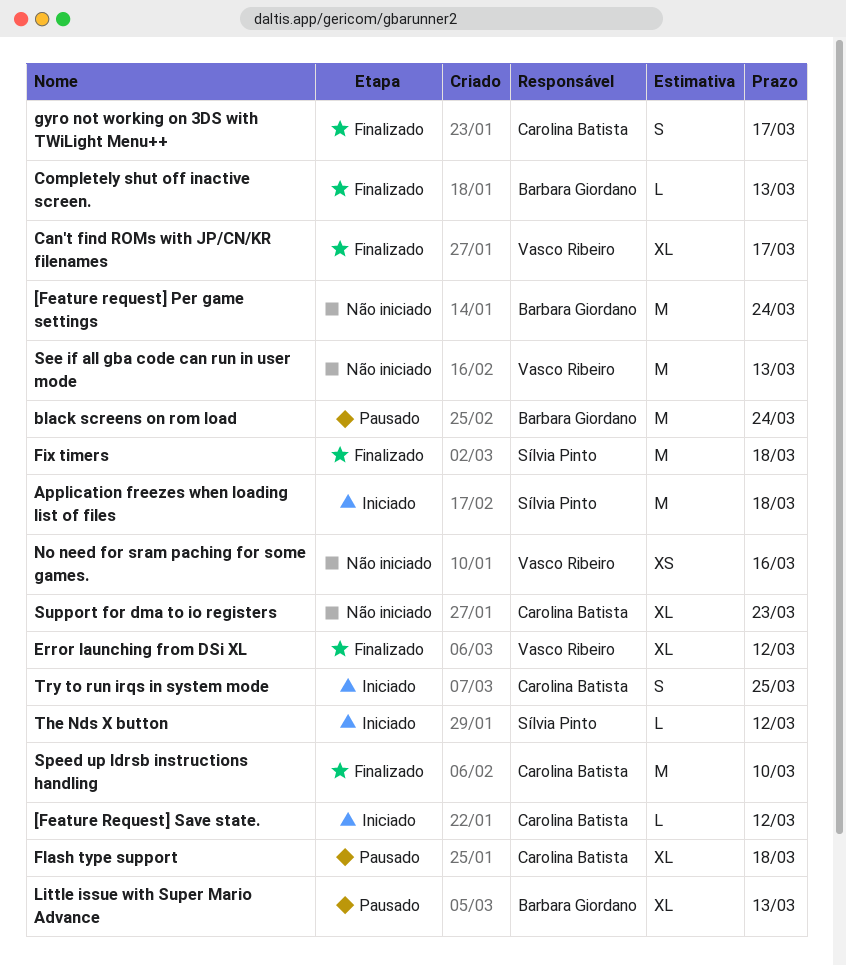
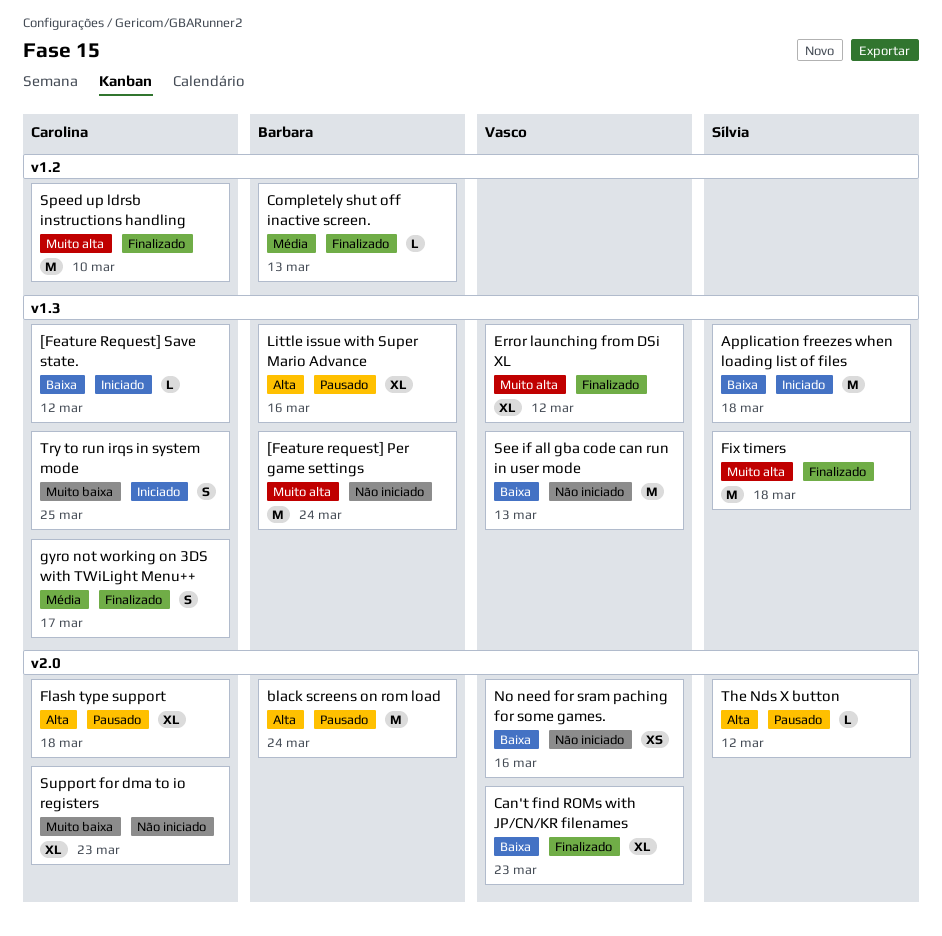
Can't find ROMs with JP/CN/KR filenames, due: Mar 17 -> Mar 23
Little issue with Super Mario Advance, due: Mar 13 -> Mar 16
The Nds X button, status: Iniciado -> Pausado

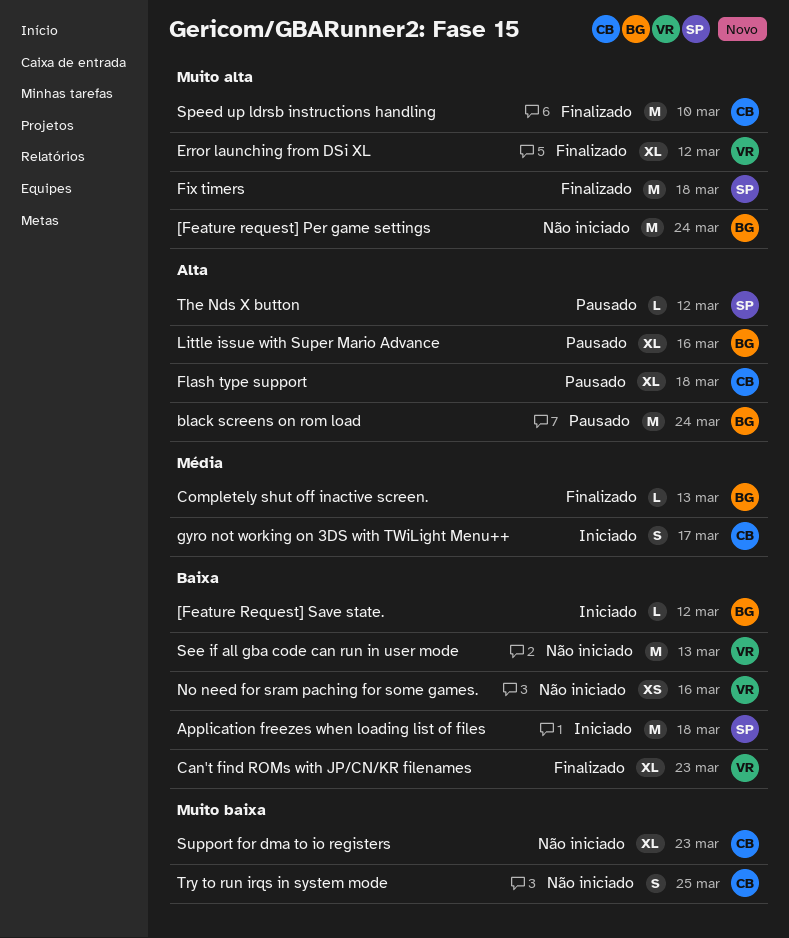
[Feature Request] Save state., owner: Carolina -> Barbara
gyro not working on 3DS with TWiLight Menu++, status: Finalizado -> Iniciado
Try to run irqs in system mode, status: Iniciado -> Não iniciado

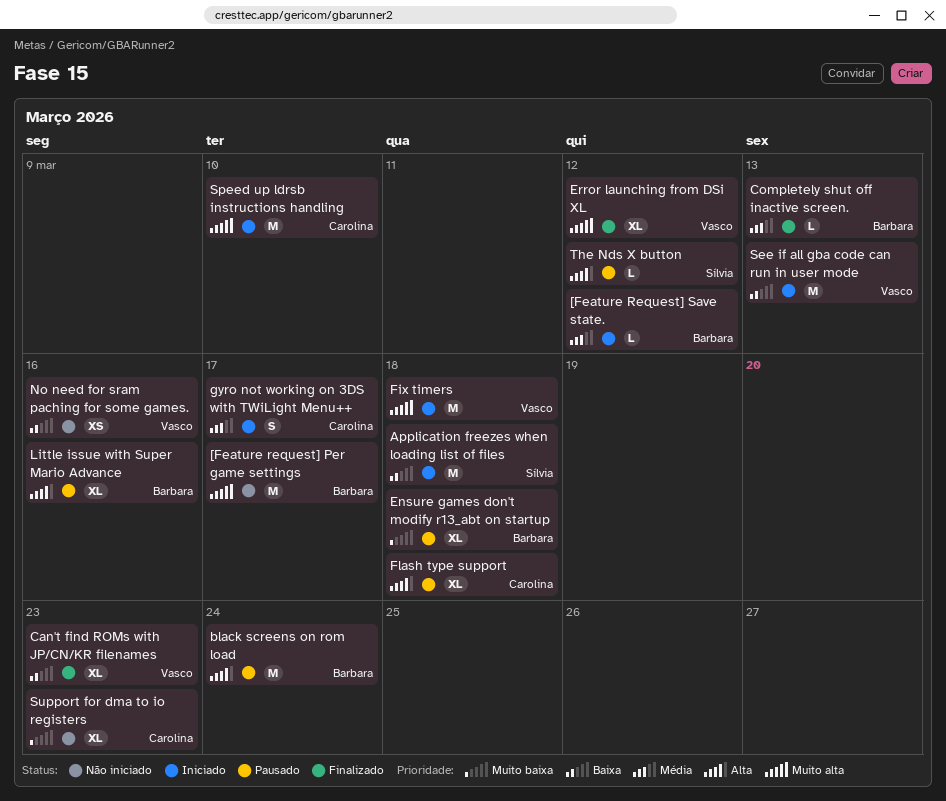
[Feature request] Per game settings, due: Mar 24 -> Mar 17
[Feature Request] Save state., priority: Baixa -> Média
Ensure games don't modify r13_abt on startup: none -> present
Fix timers, status: Finalizado -> Iniciado
Fix timers, owner: Sílvia -> Vasco
See if all gba code can run in user mode, status: Não iniciado -> Iniciado
Speed up ldrsb instructions handling, status: Finalizado -> Iniciado
Try to run irqs in system mode: present -> none

